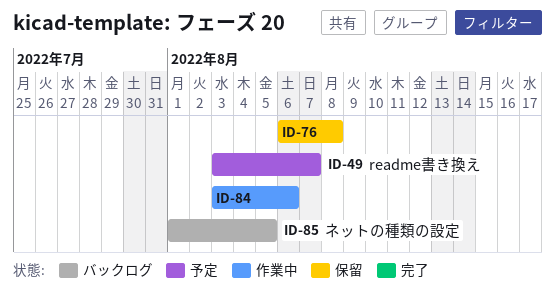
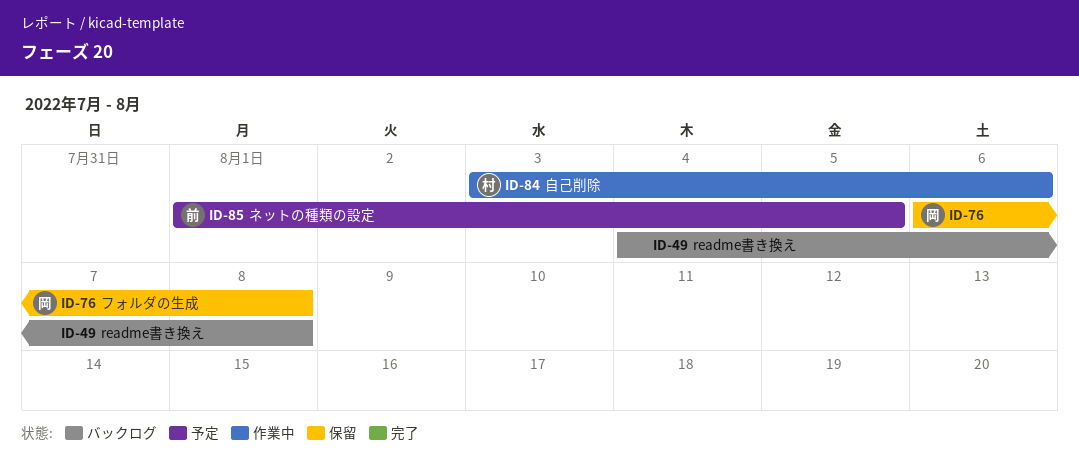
ID-49, status: 予定 -> バックログ
ID-49, start: Aug 3 -> Aug 4
ID-49, due: Aug 7 -> Aug 8
ID-85, status: バックログ -> 予定

